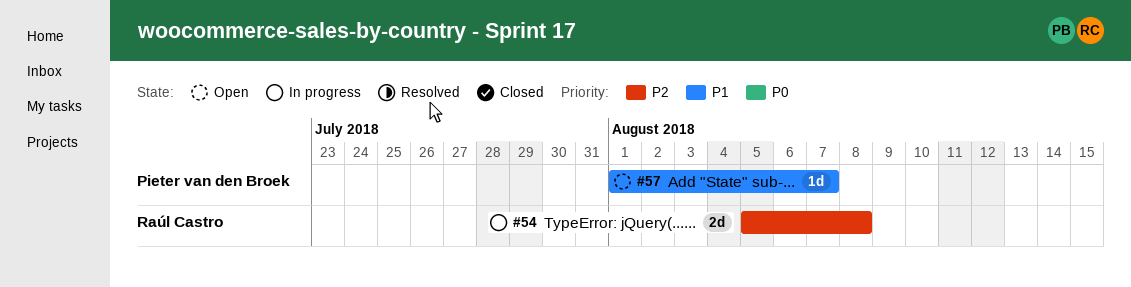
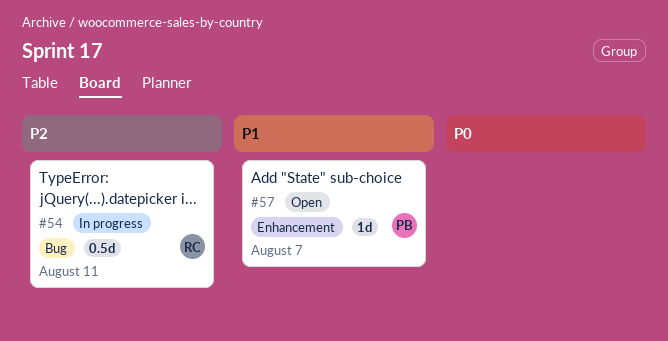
#54, estimate: 2d -> 0.5d
#54, due: Aug 8 -> Aug 11

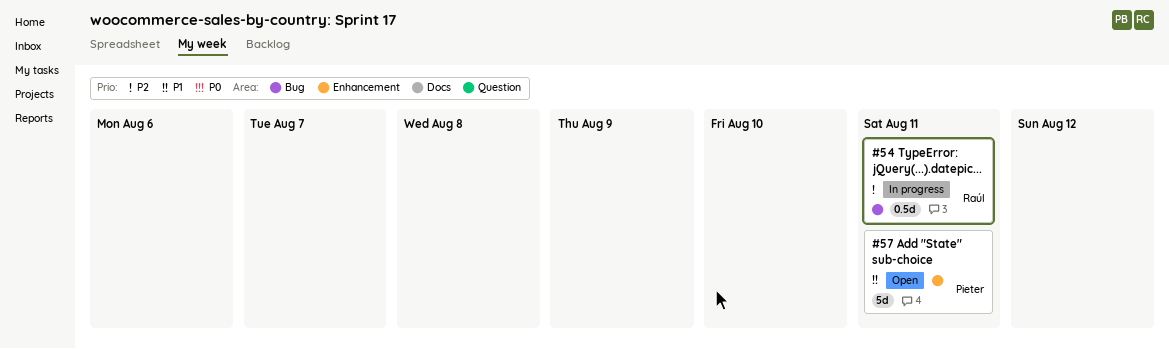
#57, estimate: 1d -> 5d
#57, due: Aug 7 -> Aug 11

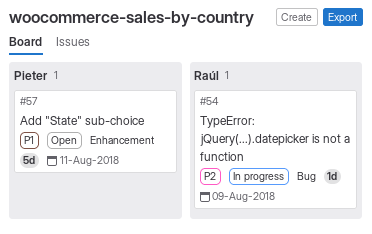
#54, estimate: 0.5d -> 1d
#54, due: Aug 11 -> Aug 9

